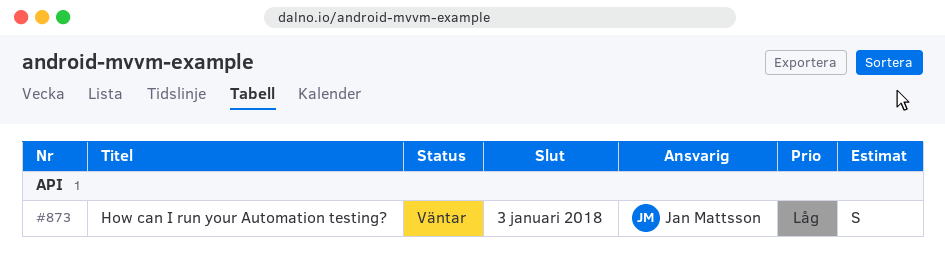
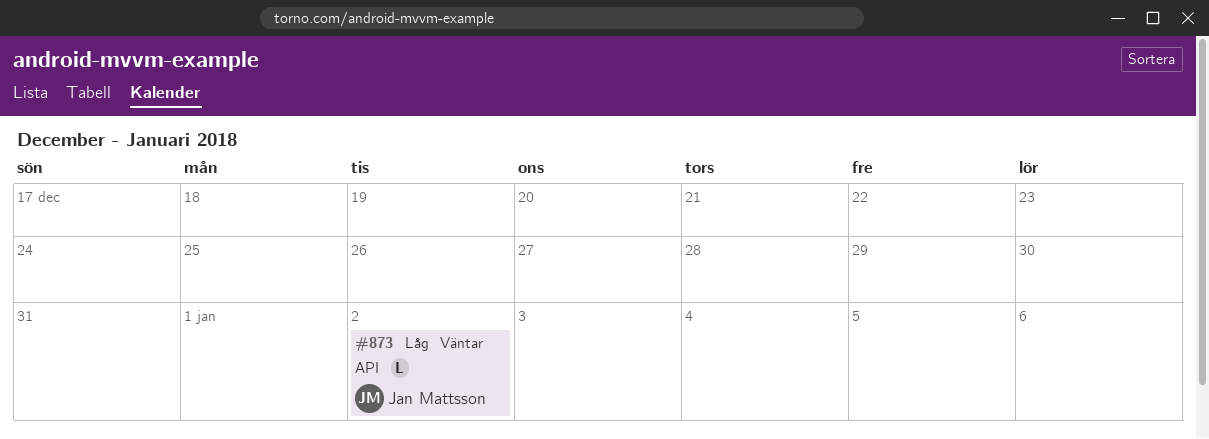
#873, estimate: S -> L
#873, due: Jan 3 -> Jan 2

